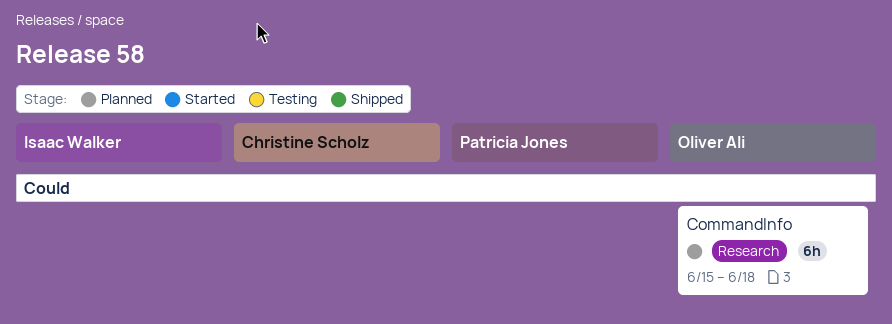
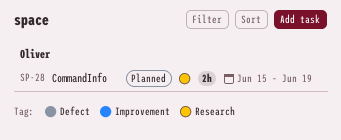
CommandInfo, estimate: 6h -> 2h
CommandInfo, due: Jun 18 -> Jun 19

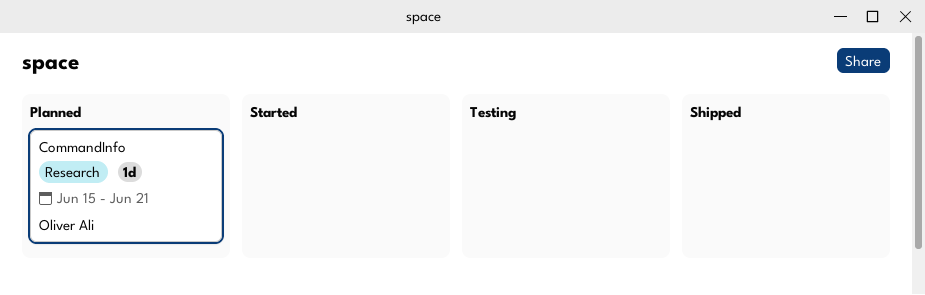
CommandInfo, estimate: 2h -> 1d
CommandInfo, due: Jun 19 -> Jun 21

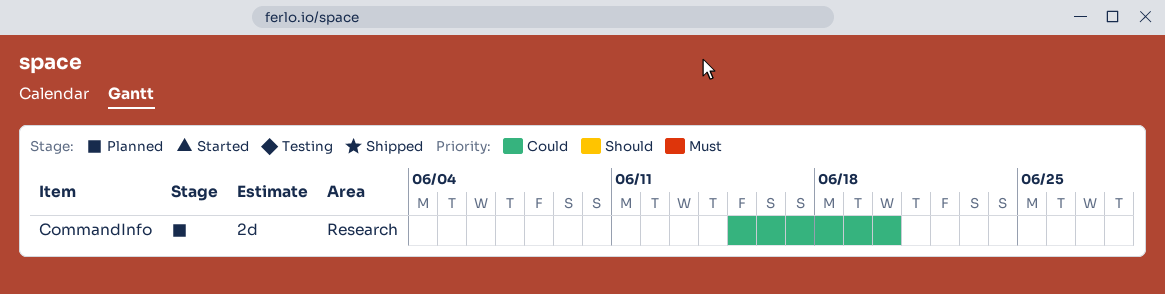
CommandInfo, estimate: 1d -> 2d
CommandInfo, due: Jun 21 -> Jun 20

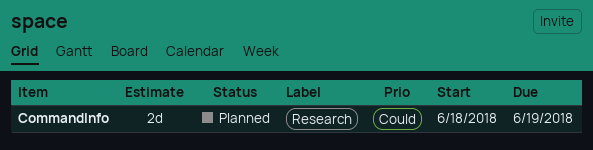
CommandInfo, start: Jun 15 -> Jun 18
CommandInfo, due: Jun 20 -> Jun 19

